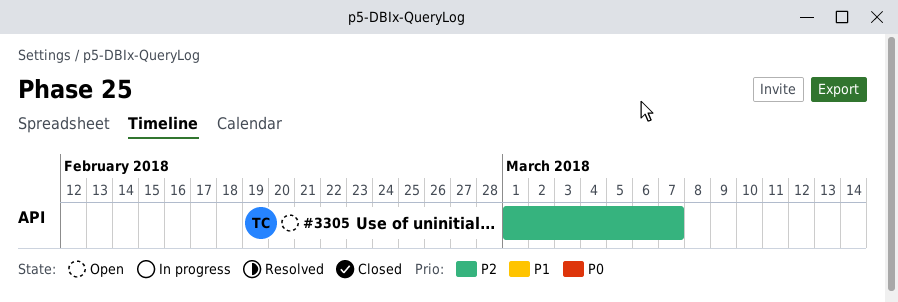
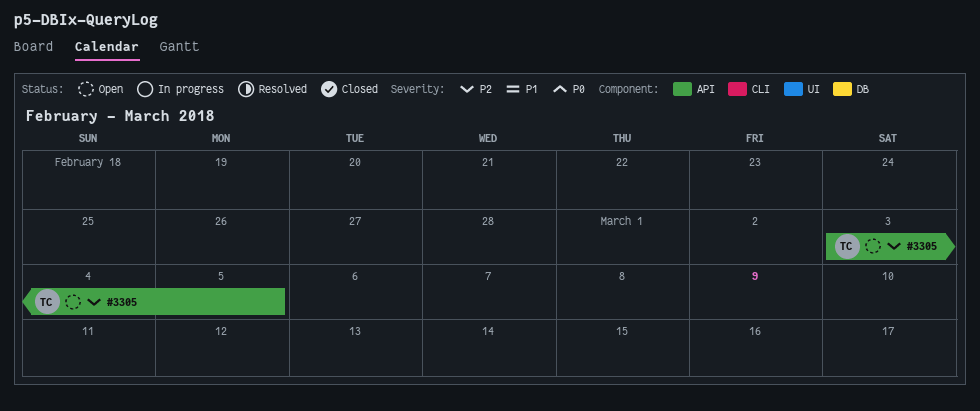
#3305, start: Mar 1 -> Mar 3
#3305, due: Mar 7 -> Mar 5

